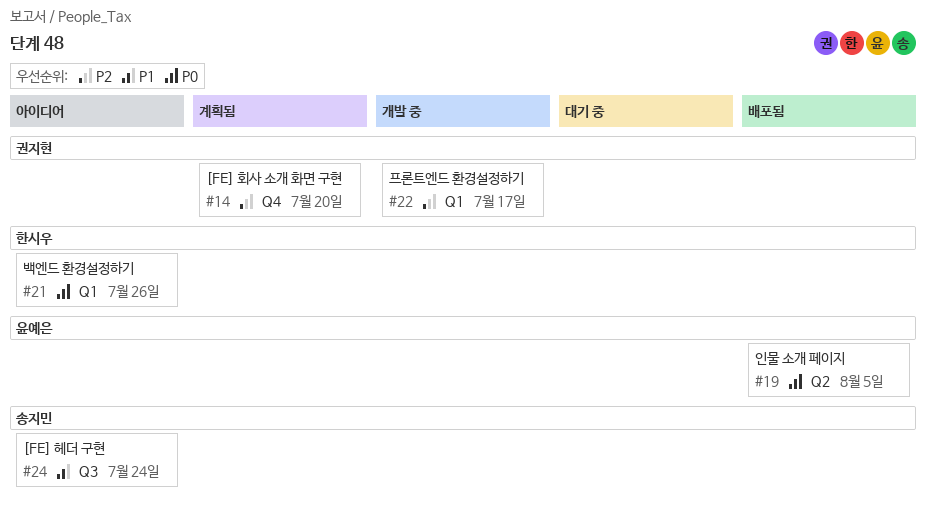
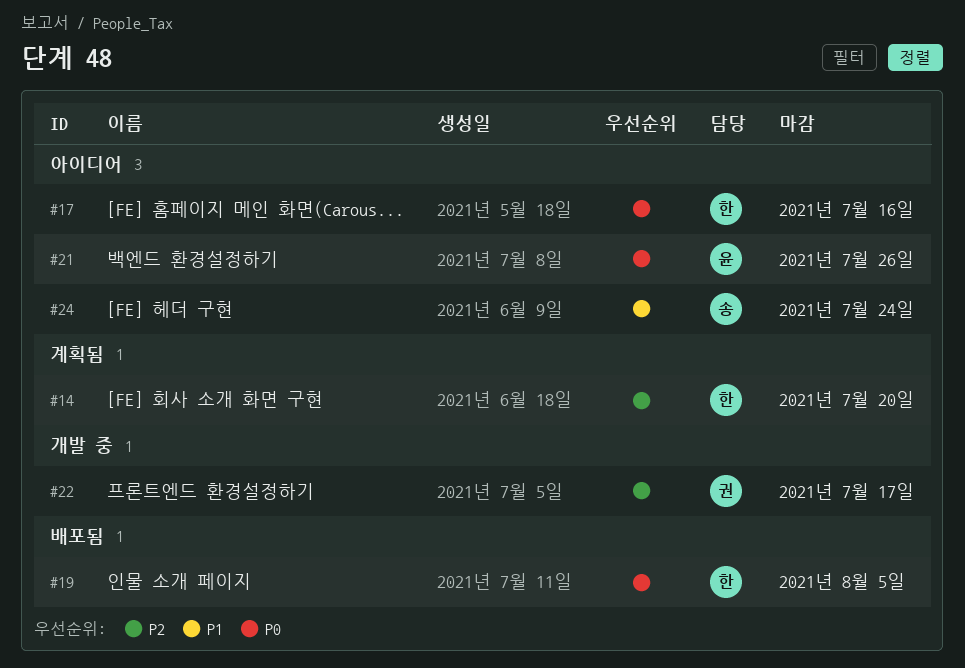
#14, owner: 권지현 -> 한시우
#17: none -> present
#19, owner: 윤예은 -> 한시우
#21, owner: 한시우 -> 윤예은

